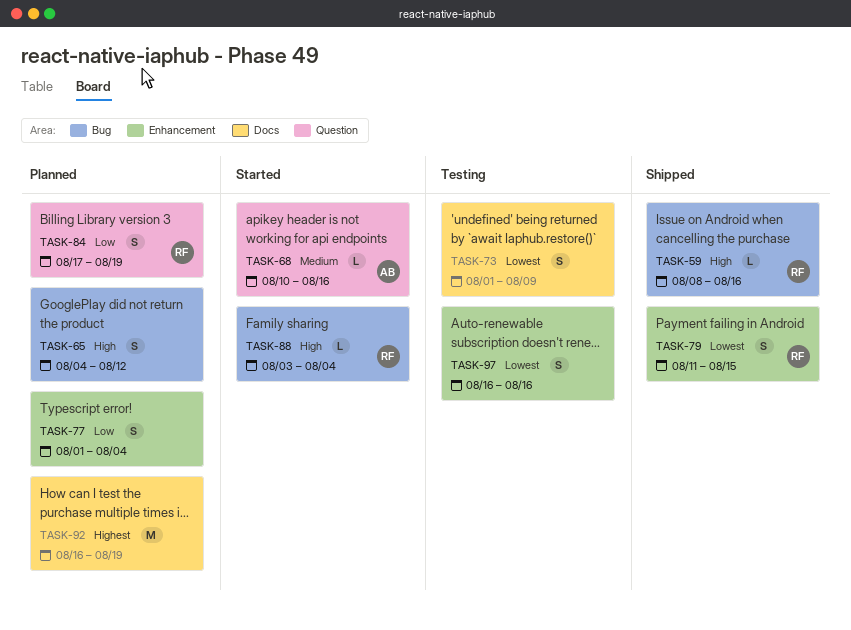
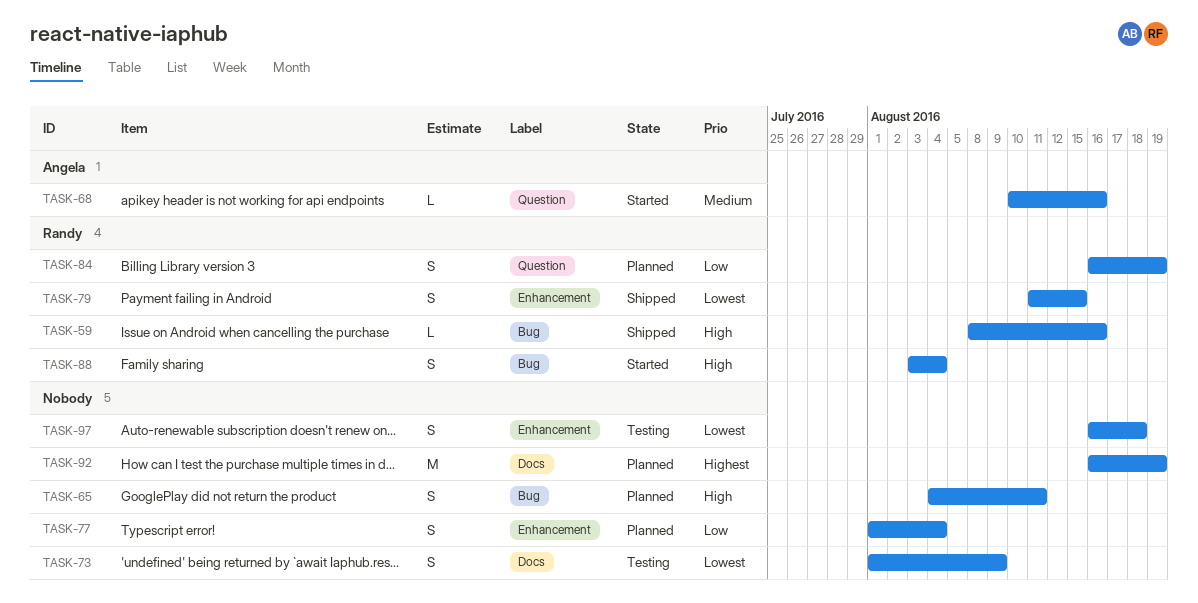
TASK-65, due: Aug 12 -> Aug 11
TASK-84, start: Aug 17 -> Aug 16
TASK-88, estimate: L -> S
TASK-97, due: Aug 16 -> Aug 18

